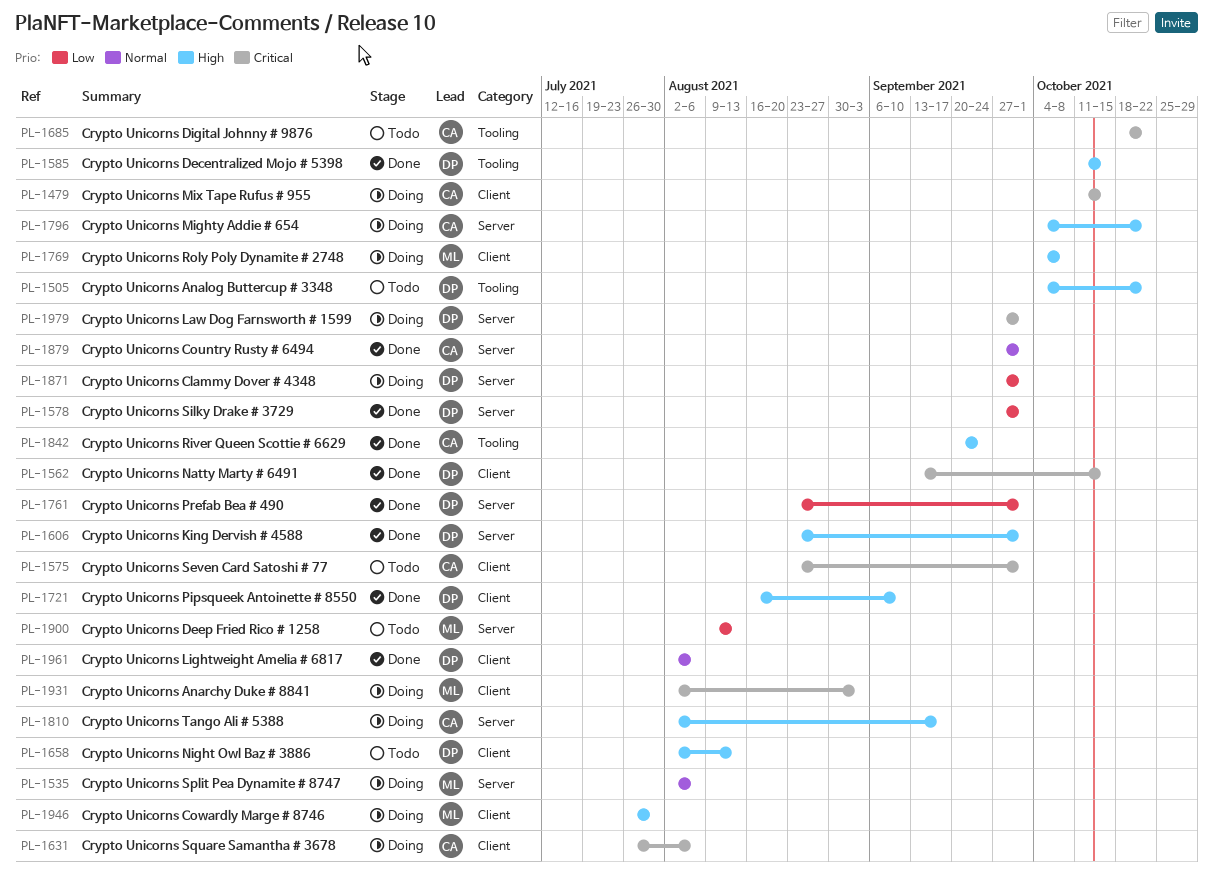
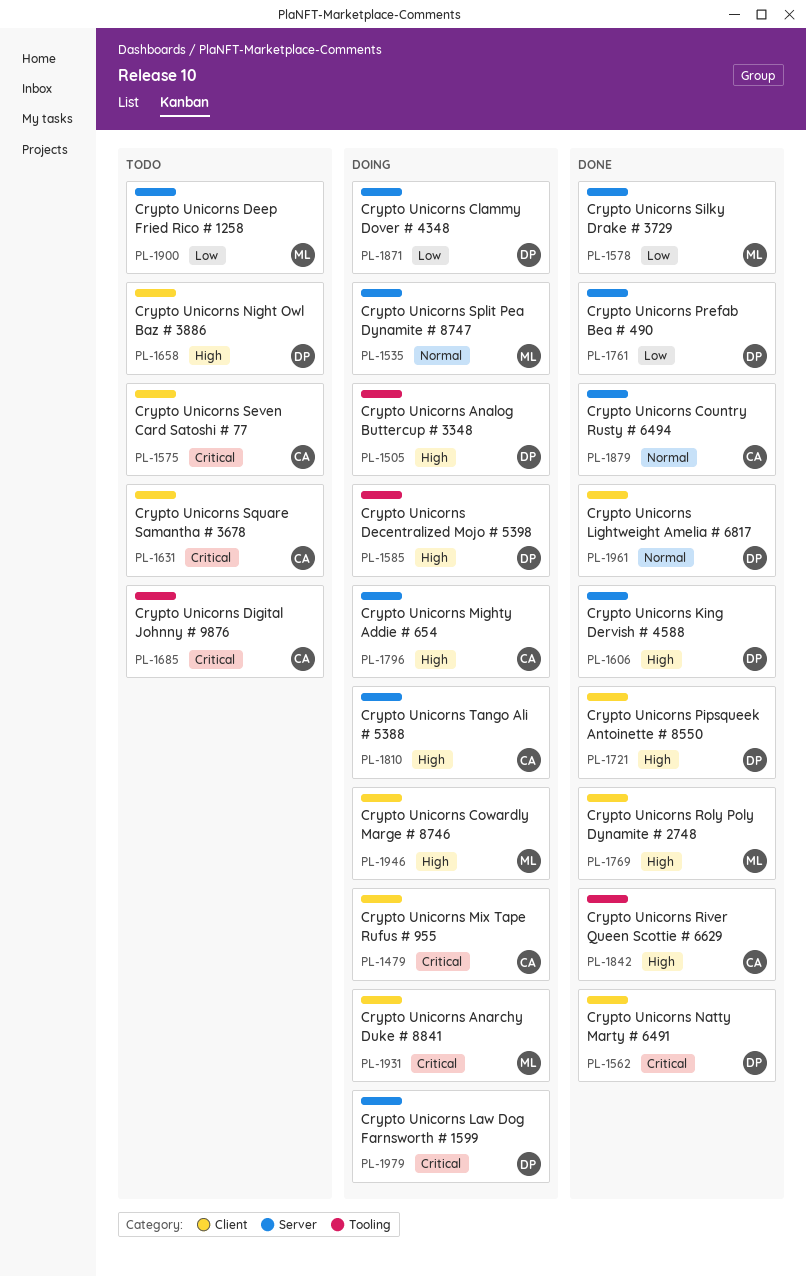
PL-1505, status: Todo -> Doing
PL-1578, owner: DP -> ML
PL-1585, status: Done -> Doing
PL-1631, status: Doing -> Todo
PL-1769, status: Doing -> Done

